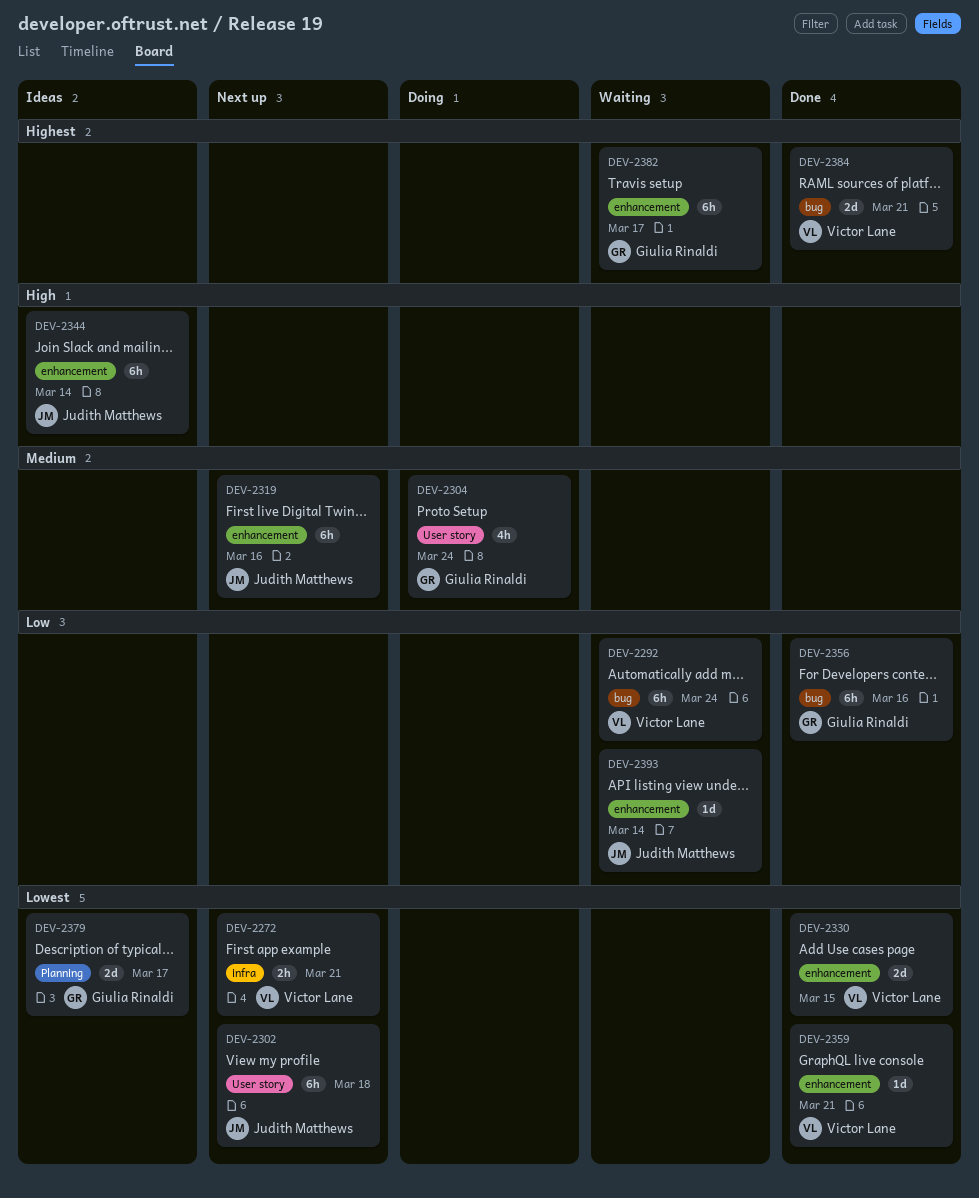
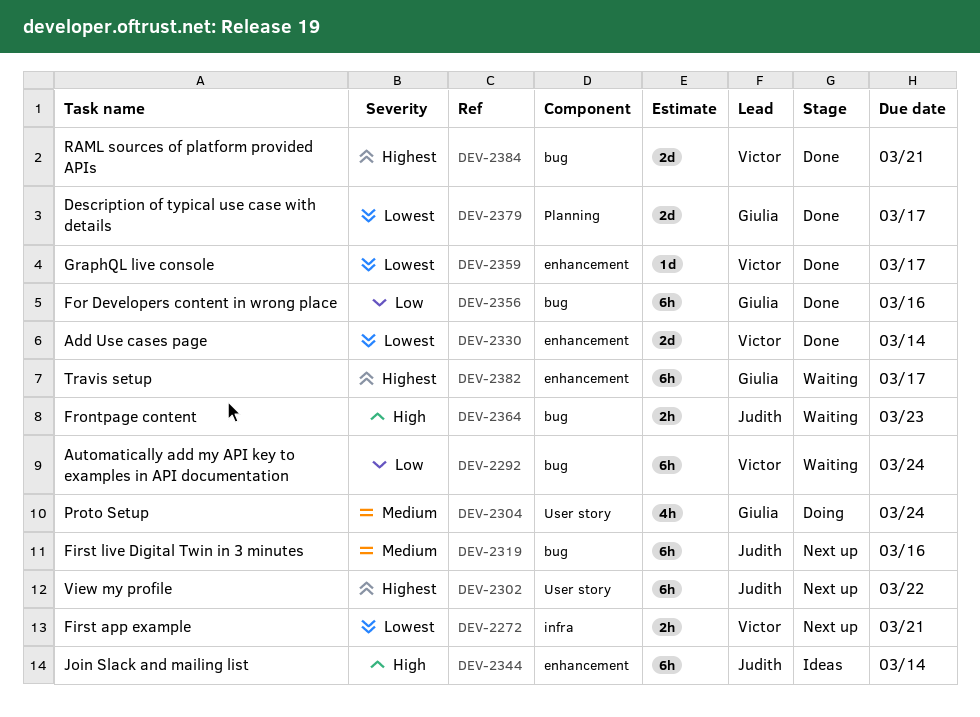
DEV-2302, priority: Lowest -> Highest
DEV-2302, due: Mar 18 -> Mar 22
DEV-2319, label: enhancement -> bug
DEV-2330, due: Mar 15 -> Mar 14
DEV-2359, due: Mar 21 -> Mar 17
DEV-2364: none -> present
DEV-2379, status: Ideas -> Done
DEV-2393: present -> none

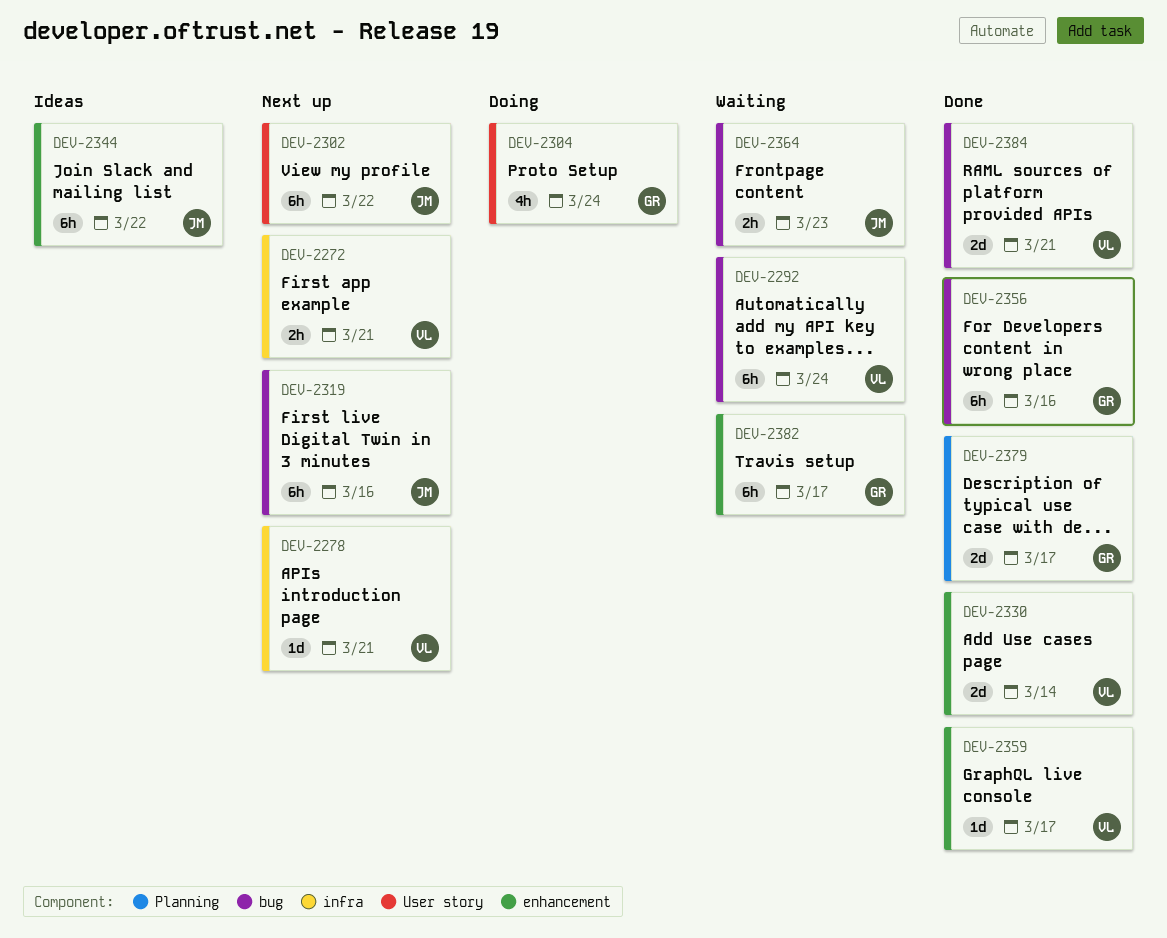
DEV-2278: none -> present
DEV-2344, due: Mar 14 -> Mar 22

